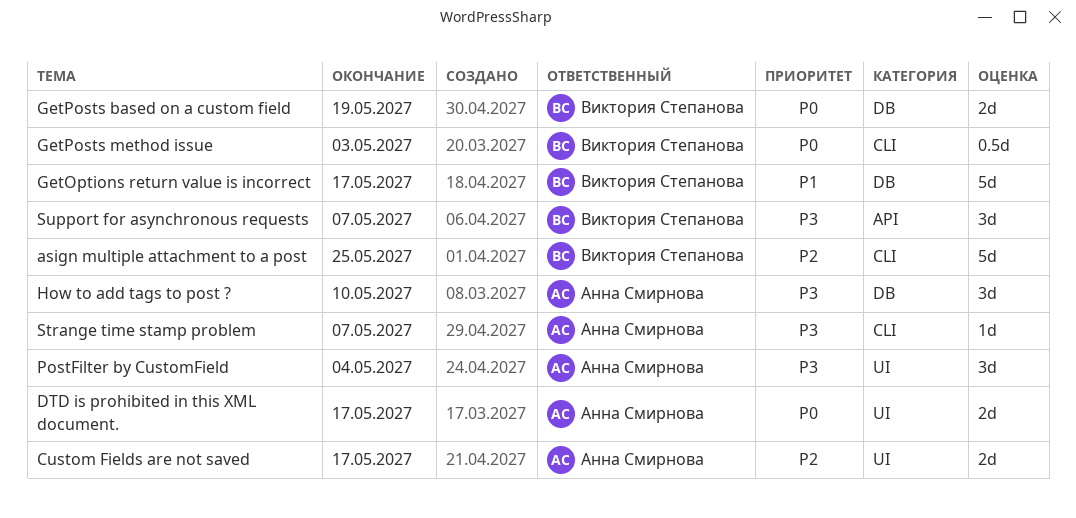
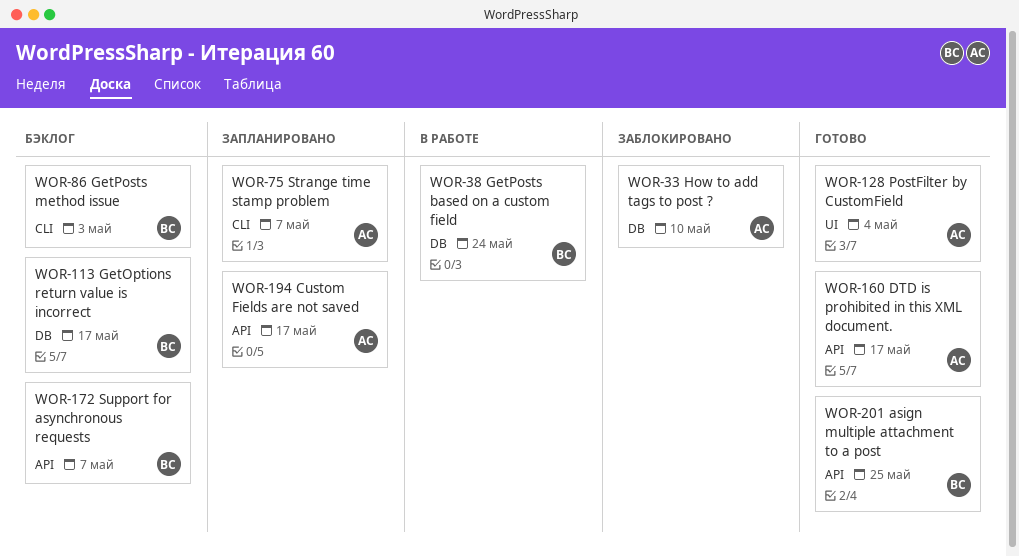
asign multiple attachment to a post, label: CLI -> API
Custom Fields are not saved, label: UI -> API
DTD is prohibited in this XML document., label: UI -> API
GetPosts based on a custom field, due: May 19 -> May 24

